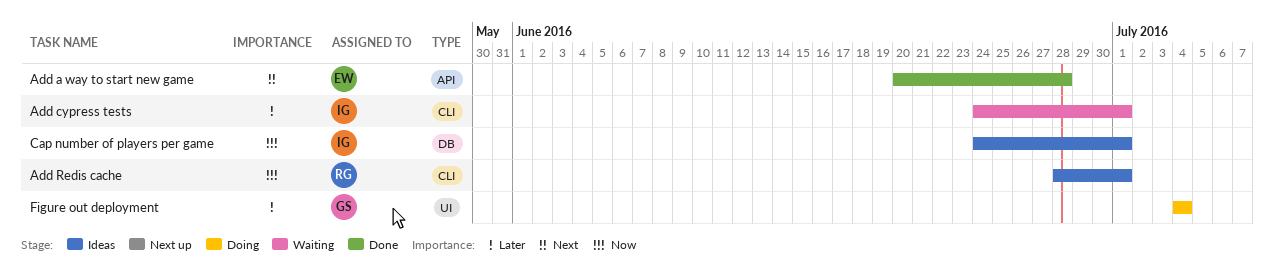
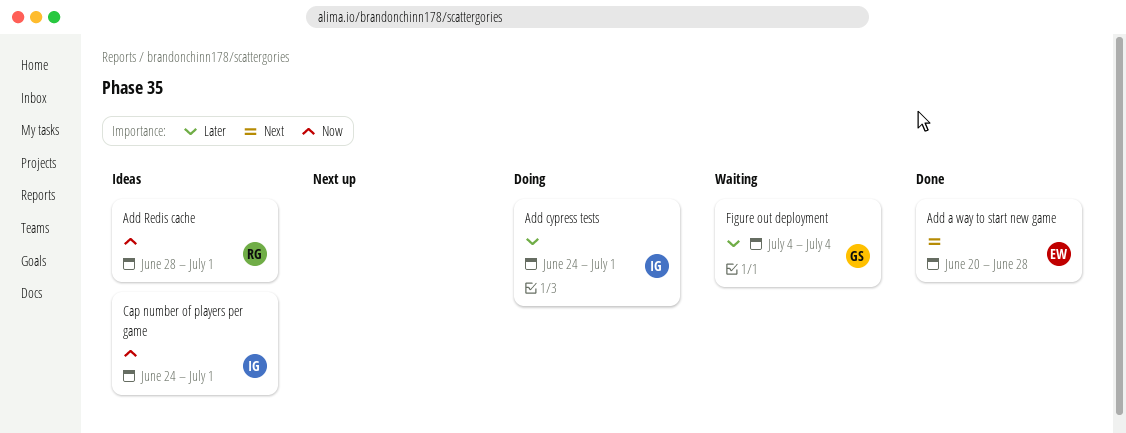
Add cypress tests, status: Waiting -> Doing
Figure out deployment, status: Doing -> Waiting

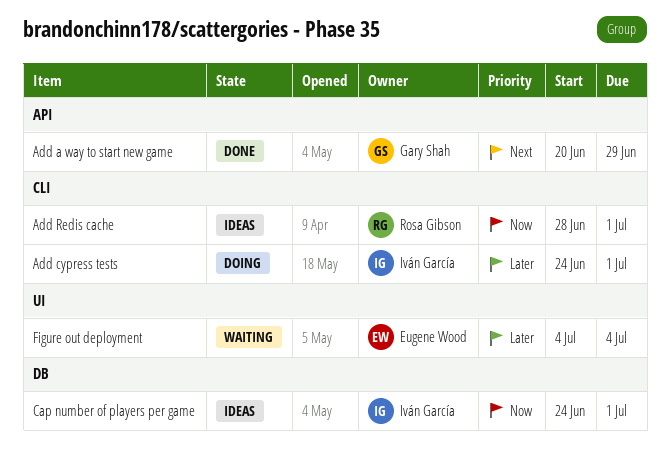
Add a way to start new game, owner: Eugene Wood -> Gary Shah
Add a way to start new game, due: Jun 28 -> Jun 29
Figure out deployment, owner: Gary Shah -> Eugene Wood

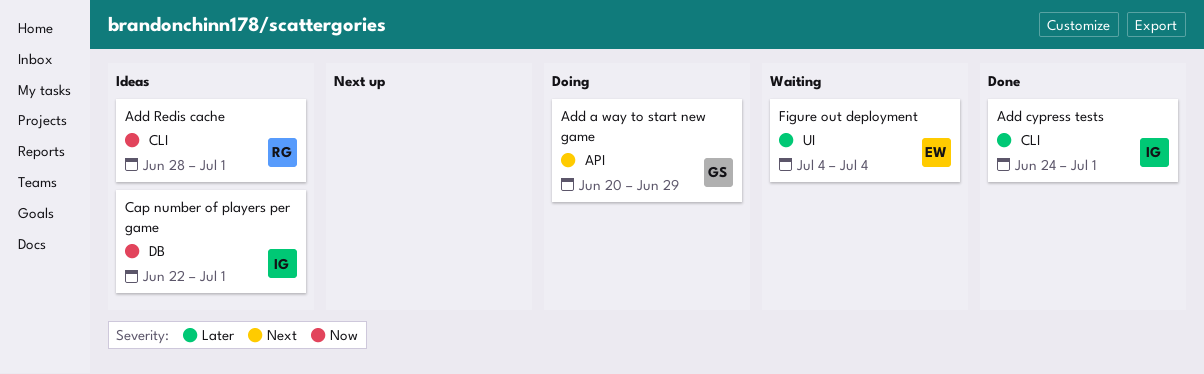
Add a way to start new game, status: Done -> Doing
Add cypress tests, status: Doing -> Done
Cap number of players per game, start: Jun 24 -> Jun 22

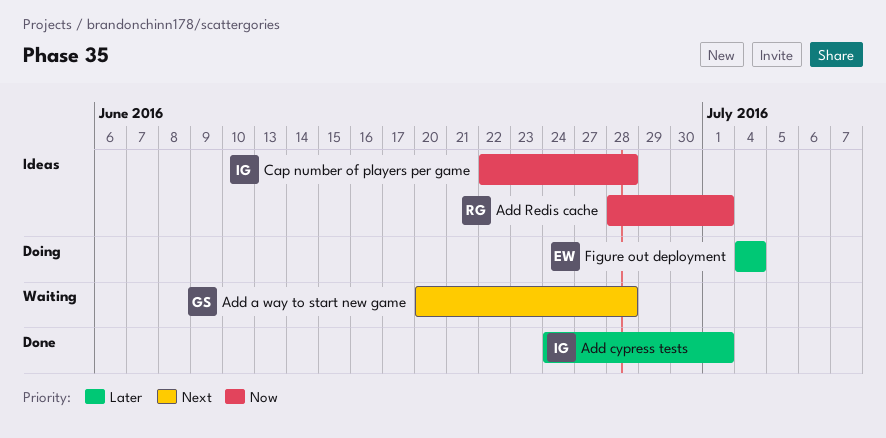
Add a way to start new game, status: Doing -> Waiting
Add a way to start new game, due: Jun 29 -> Jun 28
Cap number of players per game, due: Jul 1 -> Jun 28
Figure out deployment, status: Waiting -> Doing

